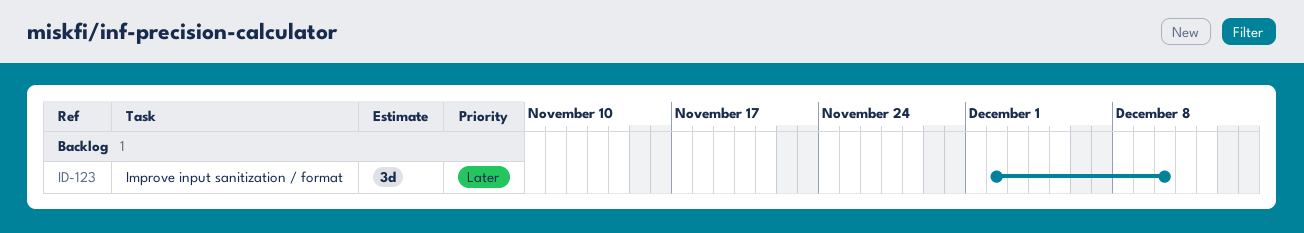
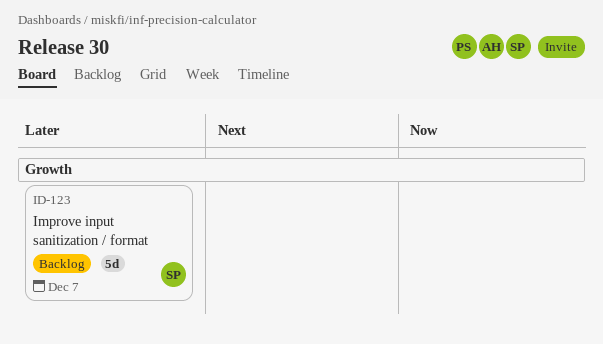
ID-123, estimate: 3d -> 5d
ID-123, due: Dec 10 -> Dec 7

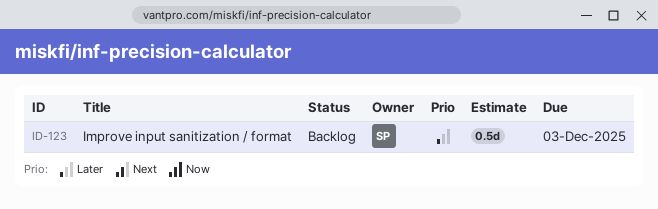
ID-123, estimate: 5d -> 0.5d
ID-123, due: Dec 7 -> Dec 3

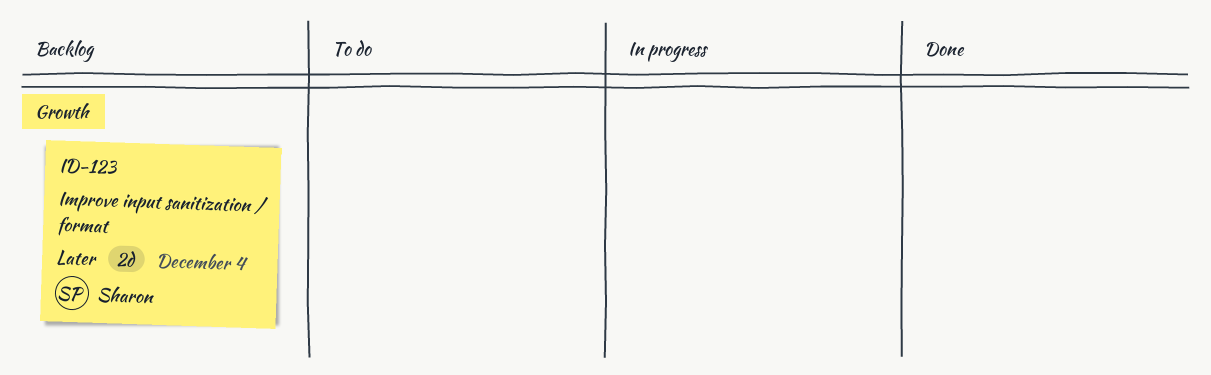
ID-123, estimate: 0.5d -> 2d
ID-123, due: Dec 3 -> Dec 4

